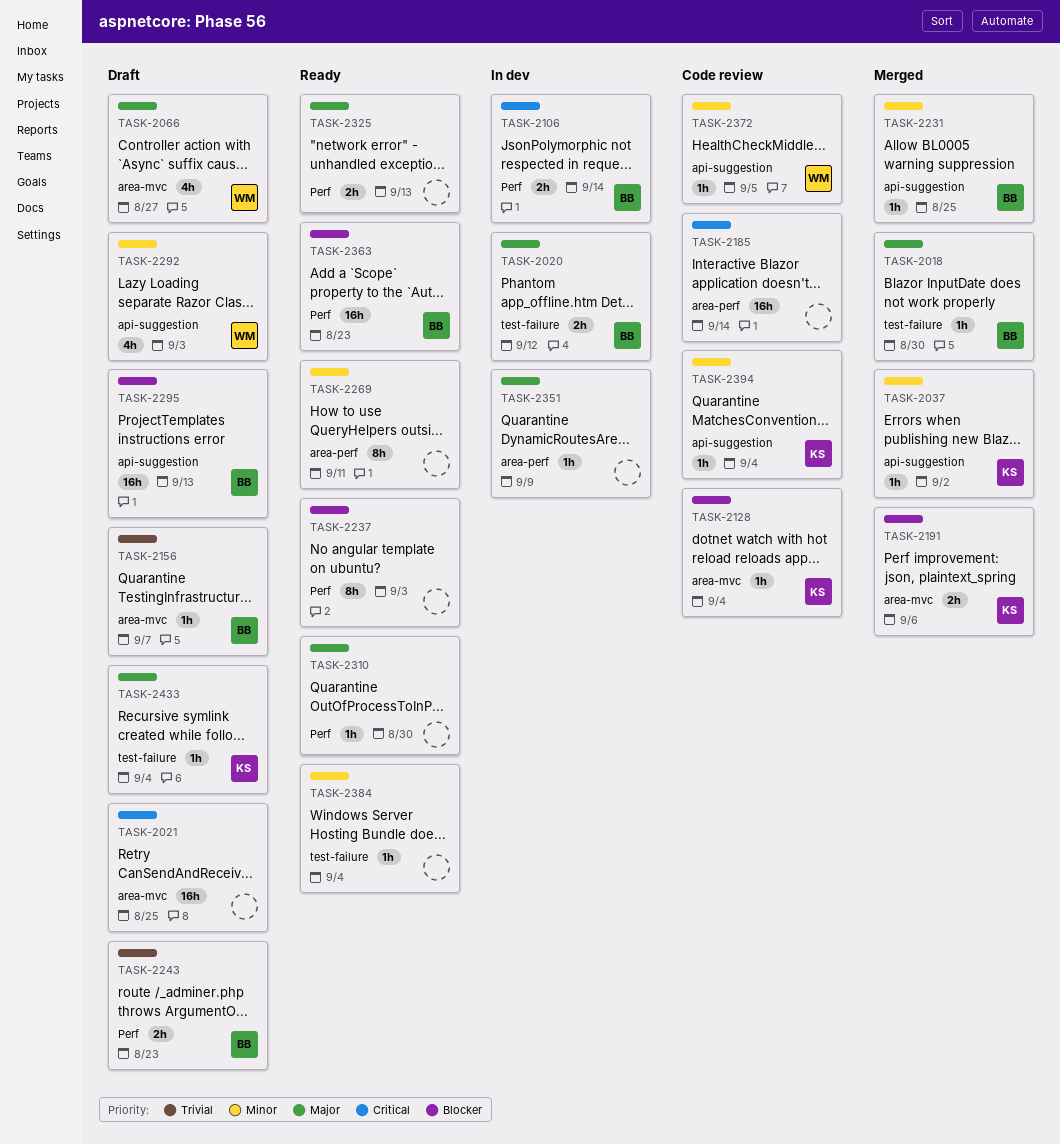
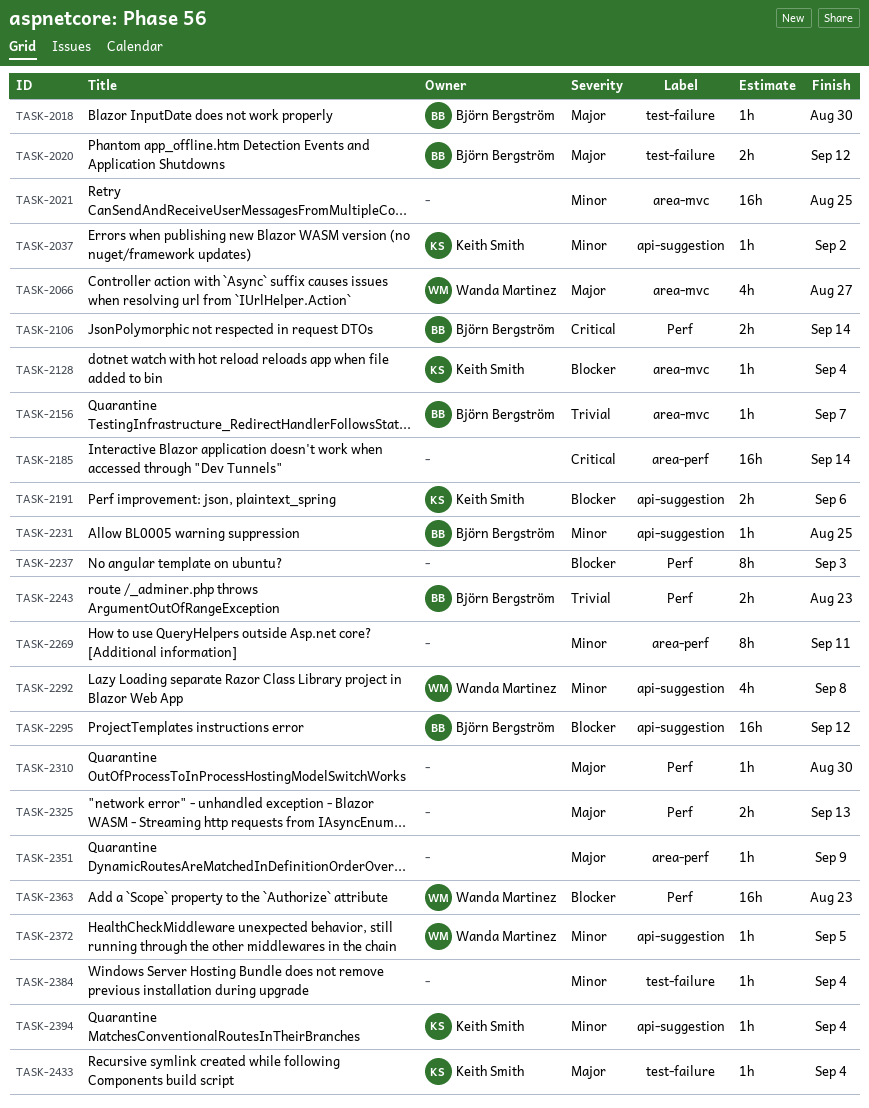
TASK-2021, priority: Critical -> Minor
TASK-2191, label: area-mvc -> api-suggestion
TASK-2292, due: Sep 3 -> Sep 8
TASK-2295, due: Sep 13 -> Sep 12
TASK-2363, owner: Björn Bergström -> Wanda Martinez

